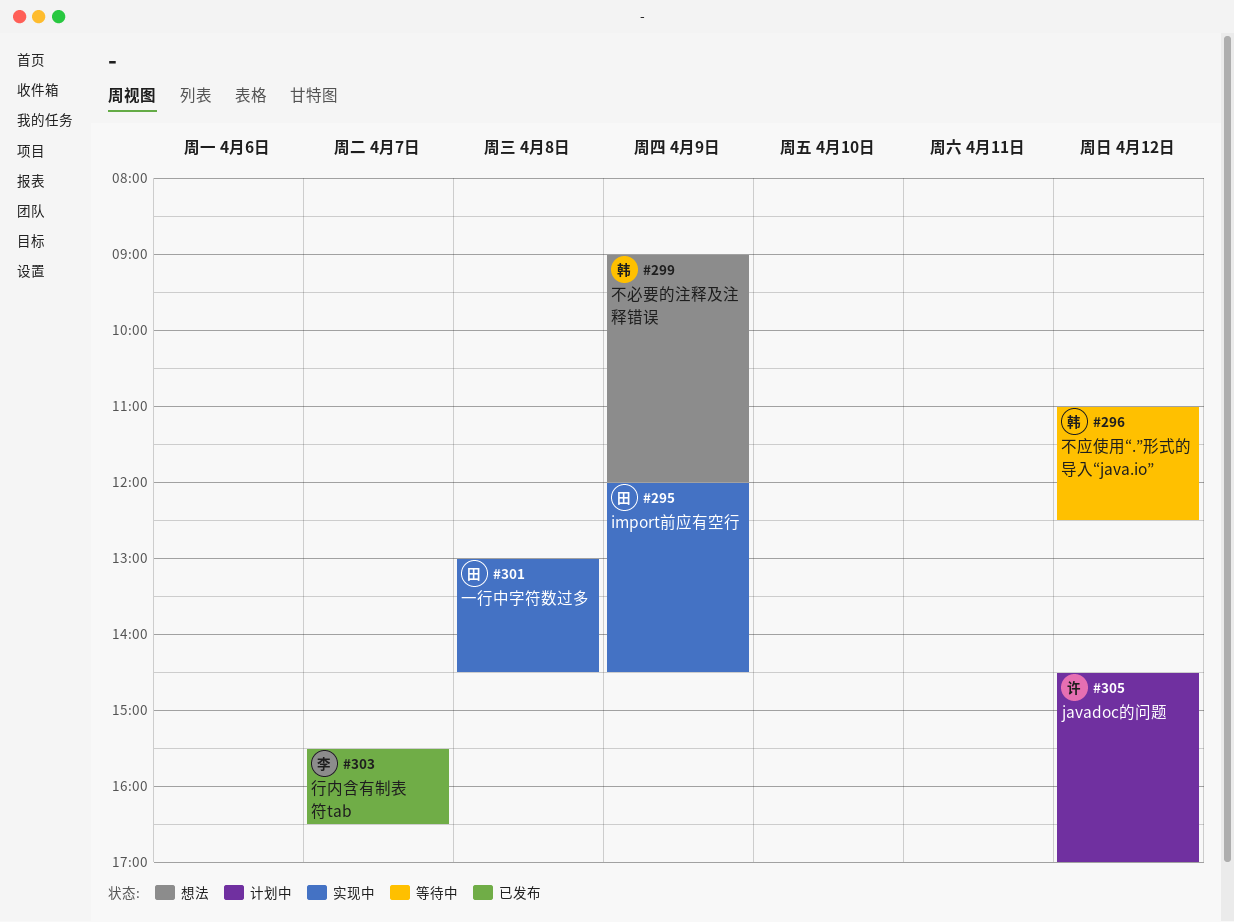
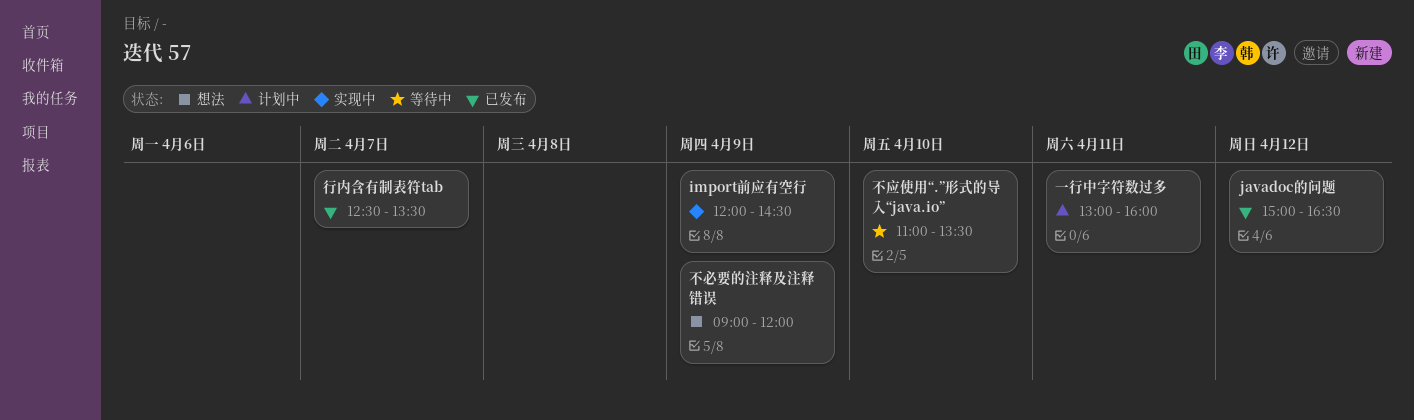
javadoc的问题, status: 计划中 -> 已发布
javadoc的问题, begins: 14:30 -> 15:00
javadoc的问题, ends: 17:00 -> 16:30
一行中字符数过多, status: 实现中 -> 计划中
一行中字符数过多, day: Apr 8 -> Apr 11
一行中字符数过多, ends: 14:30 -> 16:00
不应使用“.”形式的导入“java.io”, day: Apr 12 -> Apr 10
不应使用“.”形式的导入“java.io”, ends: 12:30 -> 13:30
行内含有制表符tab, begins: 15:30 -> 12:30
行内含有制表符tab, ends: 16:30 -> 13:30

